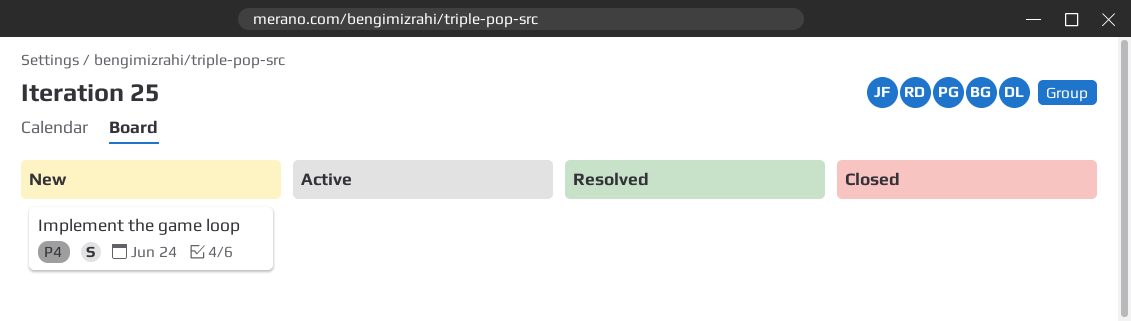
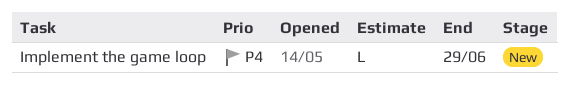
Implement the game loop, estimate: S -> L
Implement the game loop, due: Jun 24 -> Jun 29

